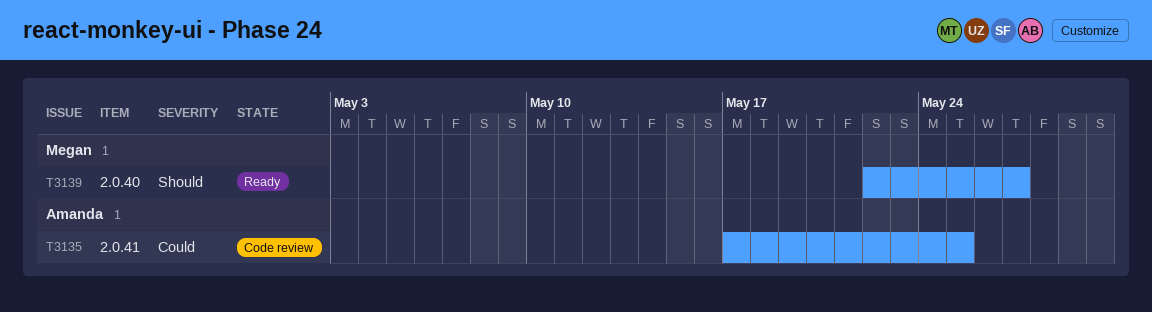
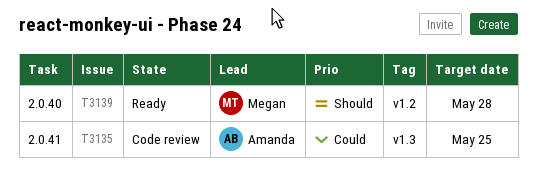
T3139, due: May 27 -> May 28

